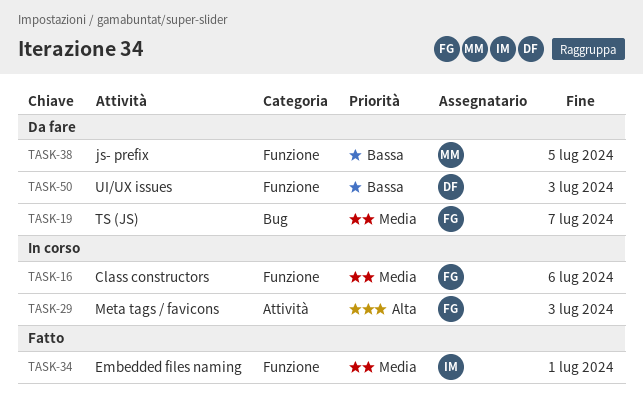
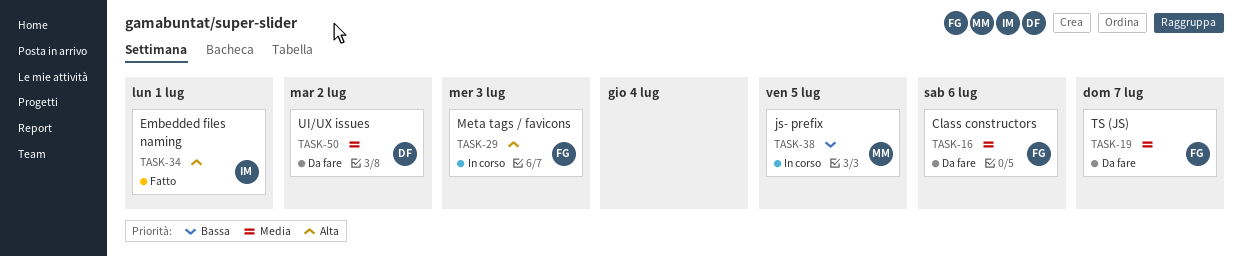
TASK-16, status: In corso -> Da fare
TASK-34, priority: Media -> Alta
TASK-38, status: Da fare -> In corso
TASK-50, priority: Bassa -> Media
TASK-50, due: Jul 3 -> Jul 2

